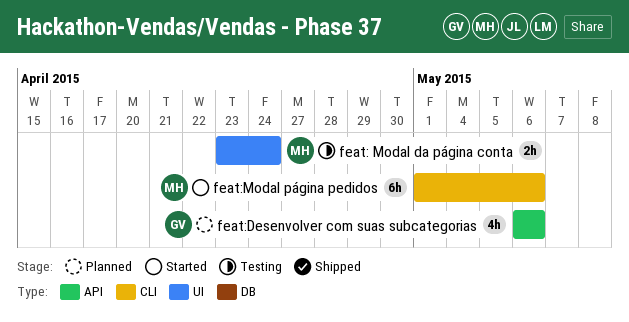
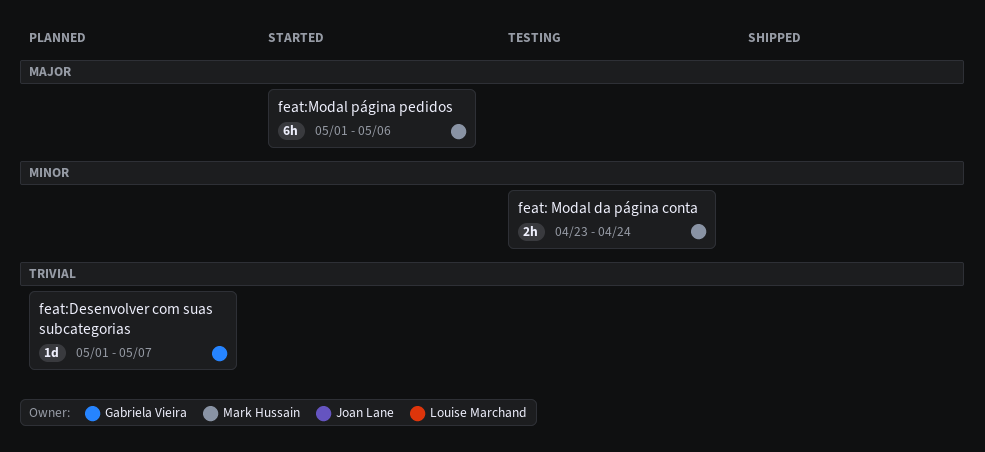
feat:Desenvolver com suas subcategorias, estimate: 4h -> 1d
feat:Desenvolver com suas subcategorias, start: May 6 -> May 1
feat:Desenvolver com suas subcategorias, due: May 6 -> May 7

